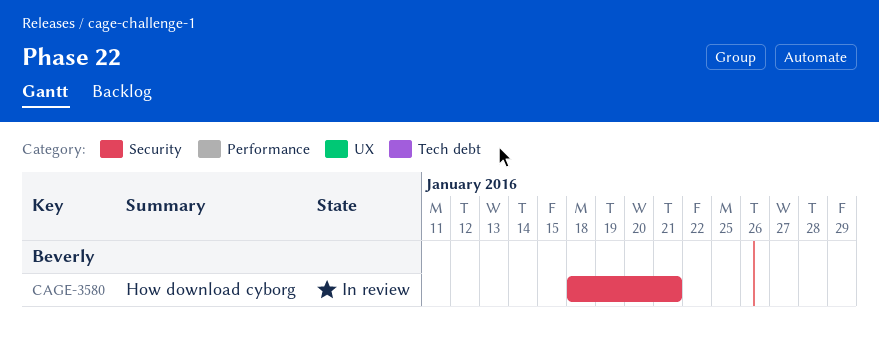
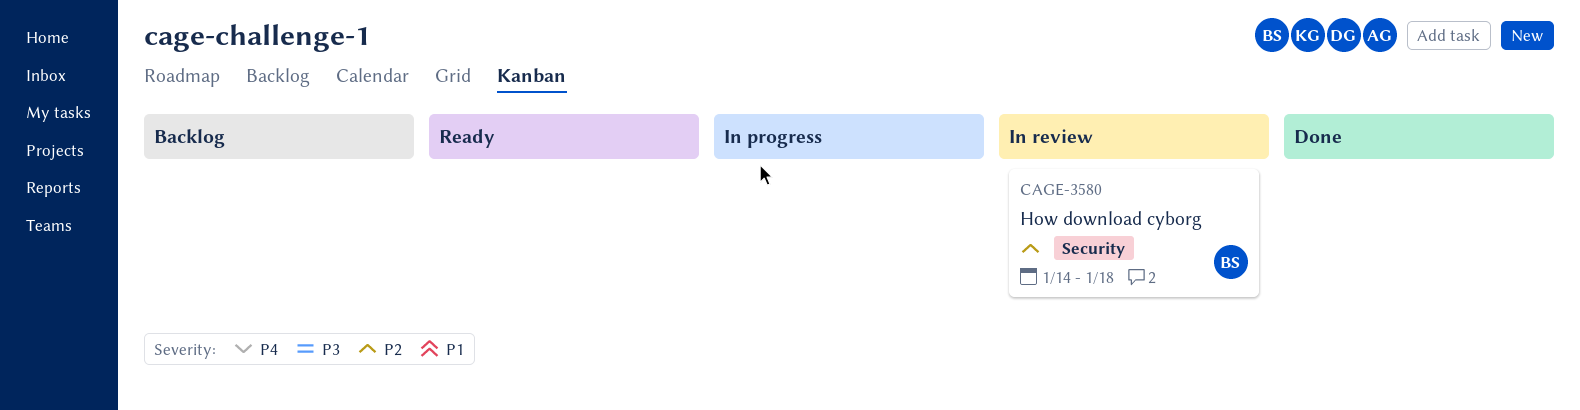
CAGE-3580, start: Jan 18 -> Jan 14
CAGE-3580, due: Jan 21 -> Jan 18

